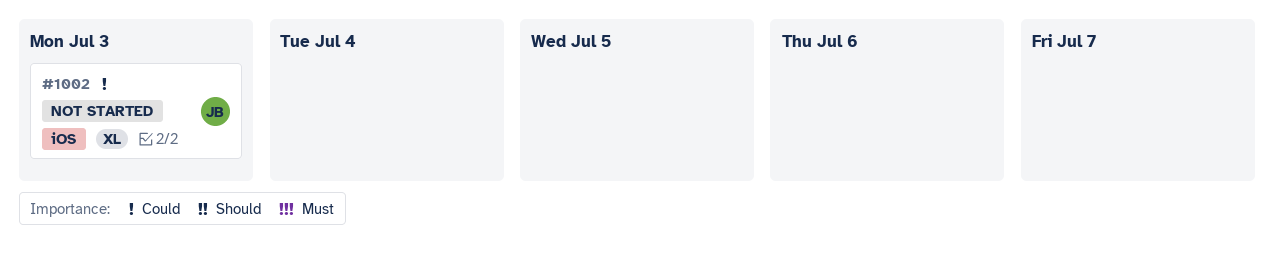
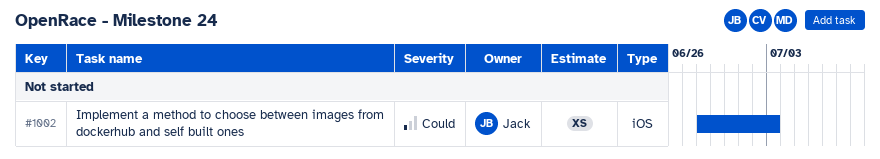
#1002, estimate: XL -> XS

